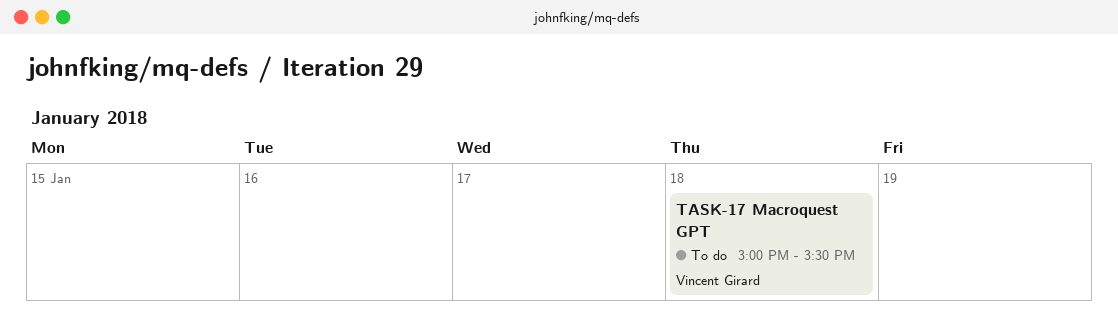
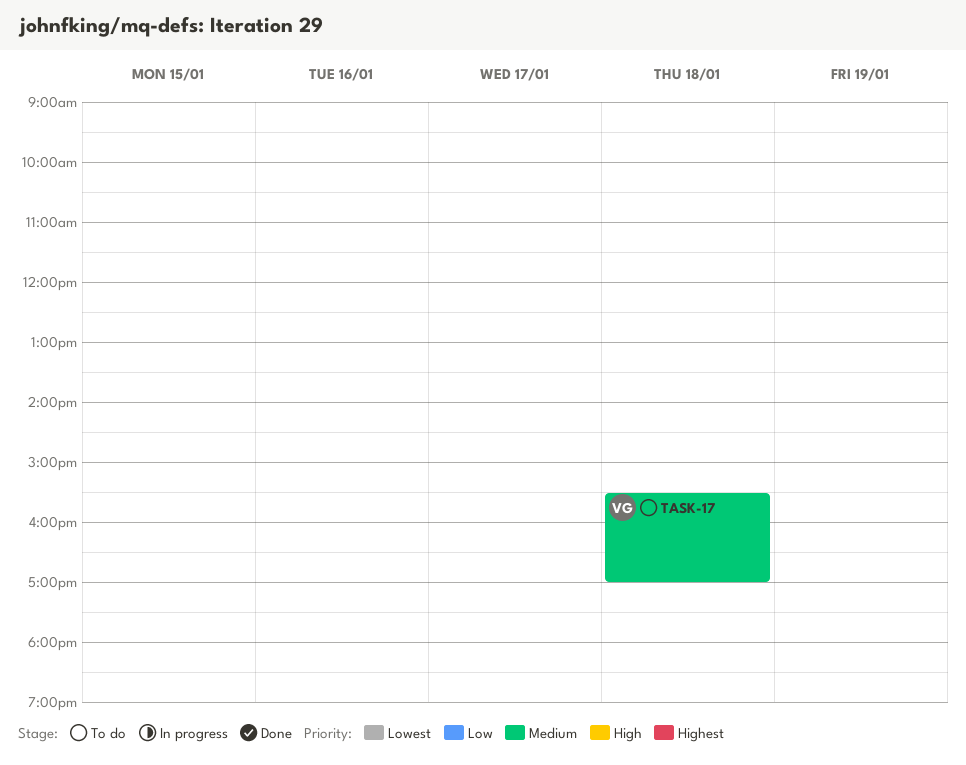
TASK-17, begins: 15:00 -> 15:30
TASK-17, ends: 15:30 -> 17:00

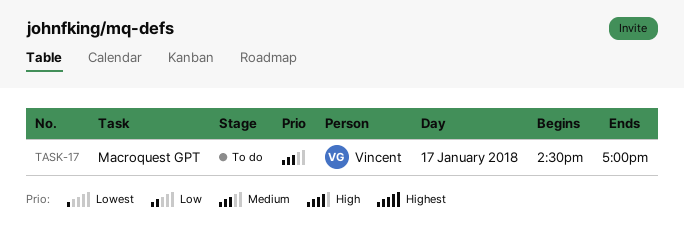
TASK-17, day: Jan 18 -> Jan 17
TASK-17, begins: 15:30 -> 14:30

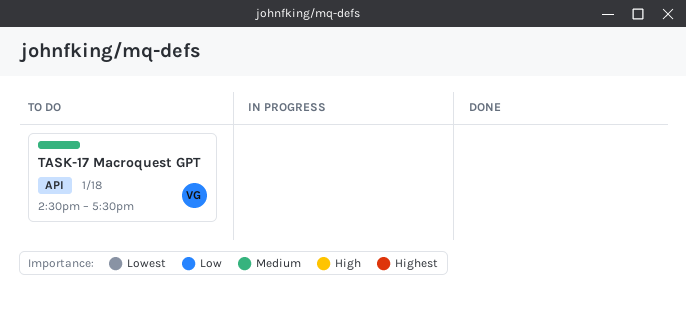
TASK-17, day: Jan 17 -> Jan 18
TASK-17, ends: 17:00 -> 17:30

